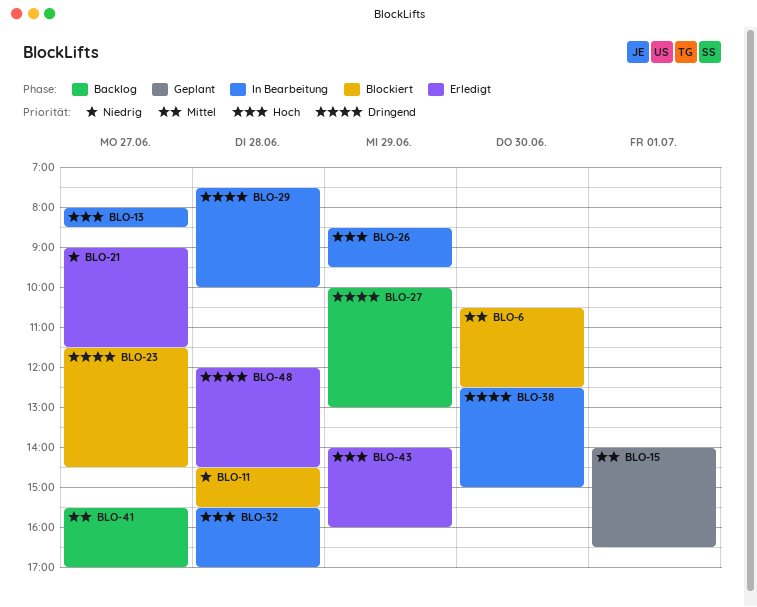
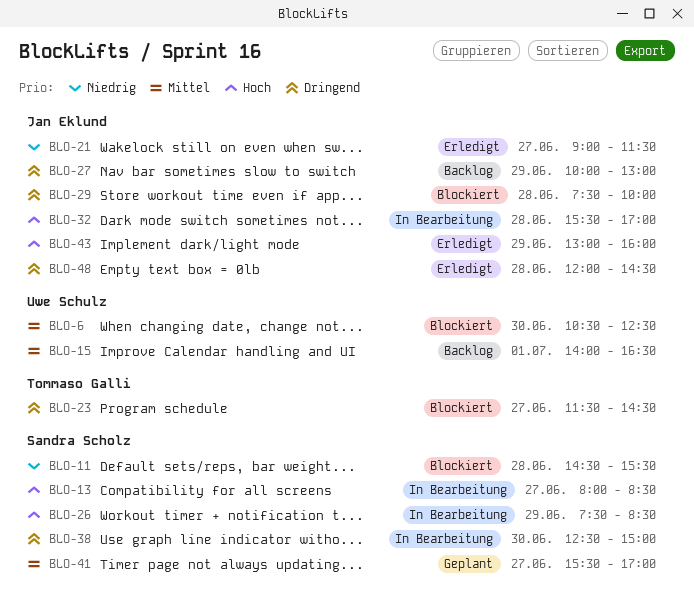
BLO-15, status: Geplant -> Backlog
BLO-26, begins: 08:30 -> 07:30
BLO-26, ends: 09:30 -> 08:30
BLO-29, status: In Bearbeitung -> Blockiert
BLO-41, status: Backlog -> Geplant
BLO-43, begins: 14:00 -> 13:00

